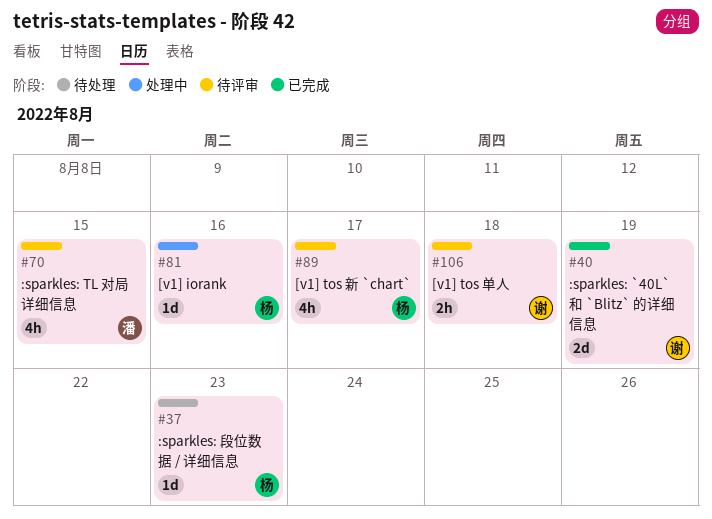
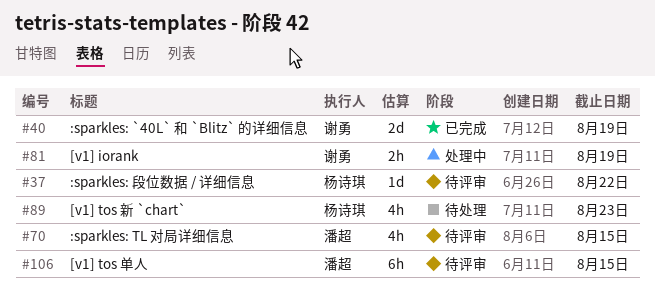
#37, status: 待处理 -> 待评审
#37, due: Aug 23 -> Aug 22
#81, owner: 杨诗琪 -> 谢勇
#81, estimate: 1d -> 2h
#81, due: Aug 16 -> Aug 19
#89, status: 待评审 -> 待处理
#89, due: Aug 17 -> Aug 23
#106, owner: 谢勇 -> 潘超
#106, estimate: 2h -> 6h
#106, due: Aug 18 -> Aug 15

